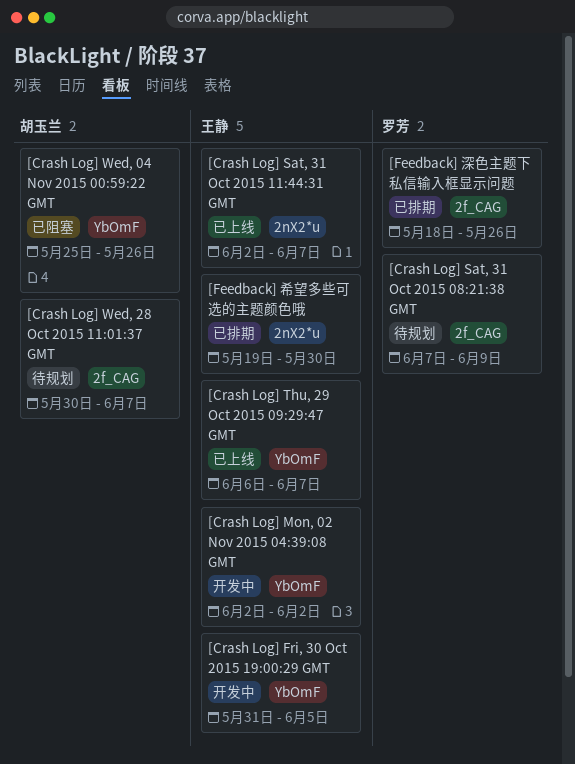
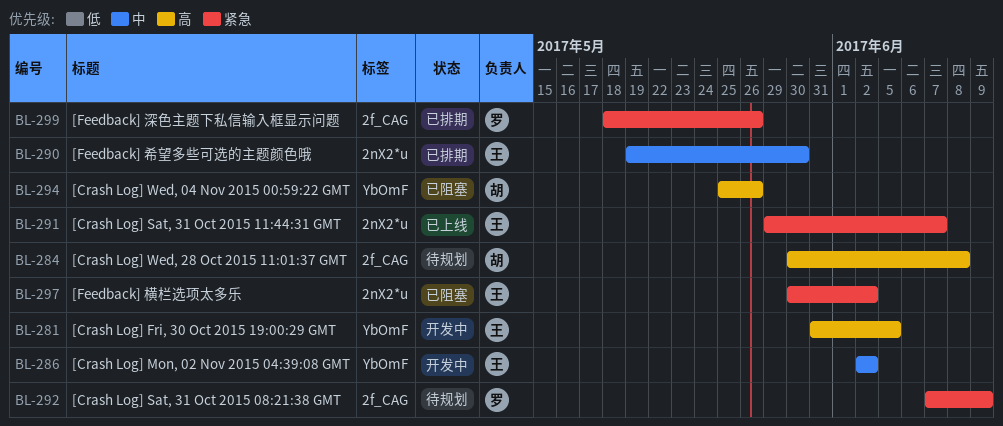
[Crash Log] Sat, 31 Oct 2015 11:44:31 GMT, start: Jun 2 -> May 29
[Crash Log] Thu, 29 Oct 2015 09:29:47 GMT: present -> none
[Crash Log] Wed, 28 Oct 2015 11:01:37 GMT, due: Jun 7 -> Jun 8
[Feedback] 横栏选项太多乐: none -> present

